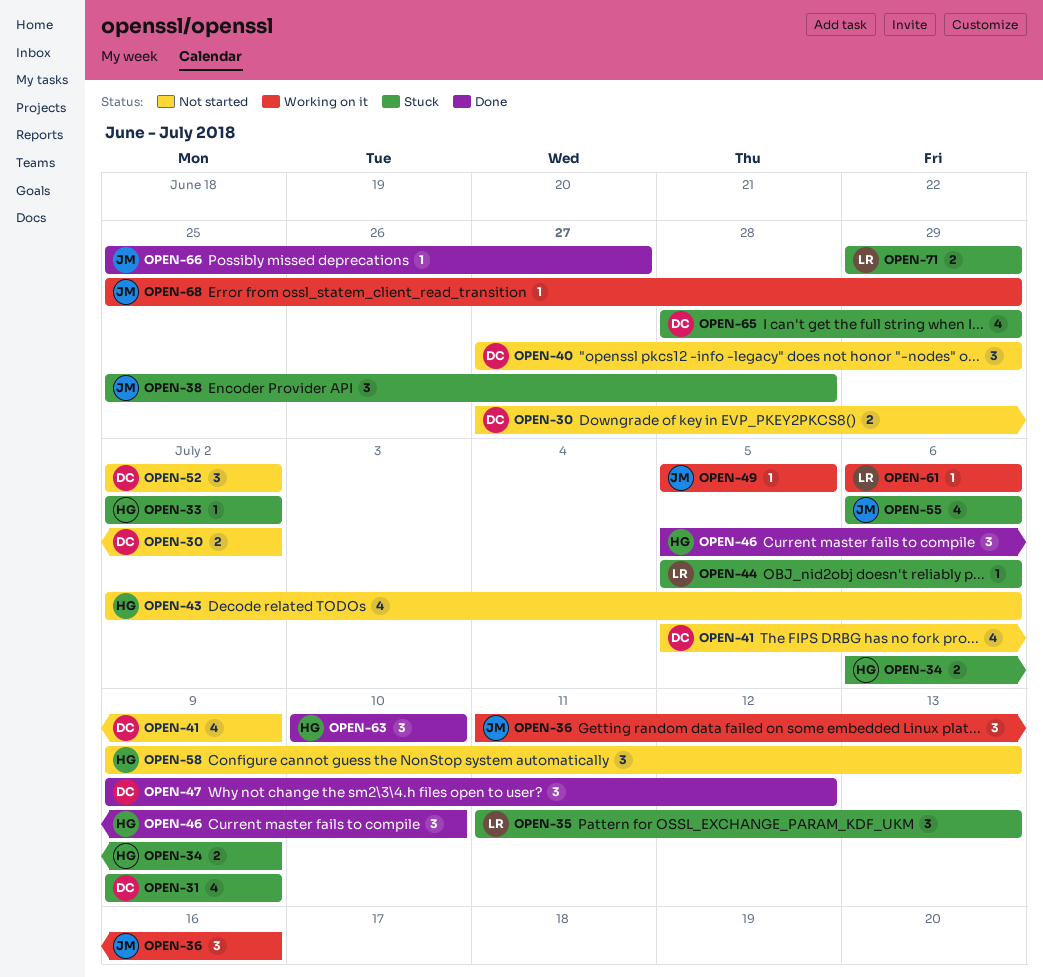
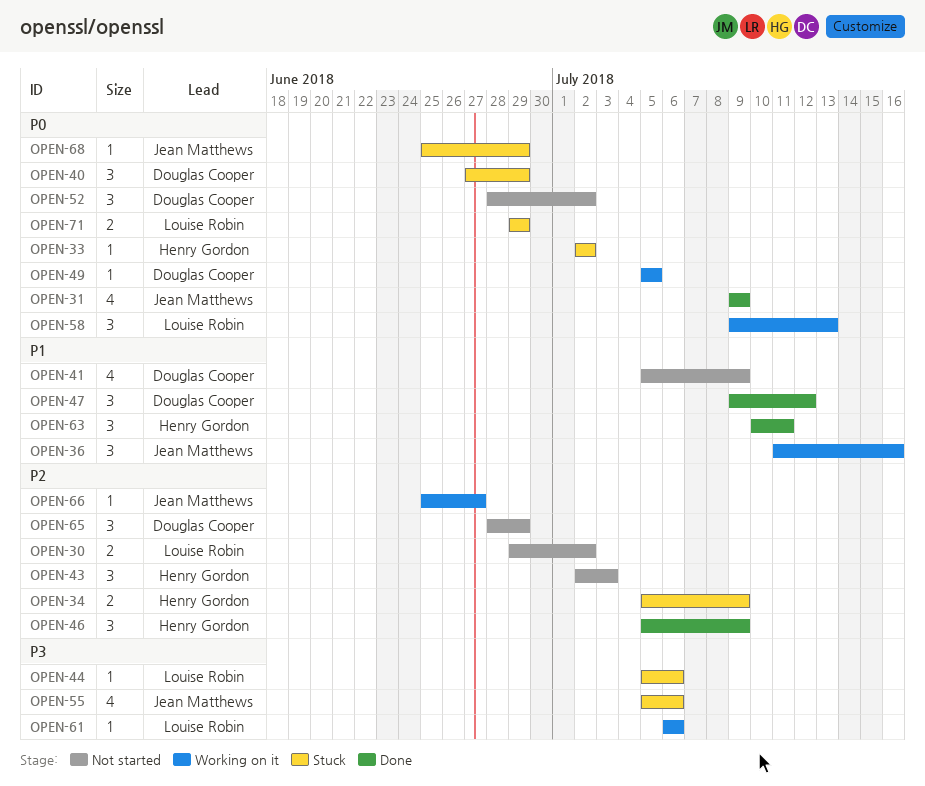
OPEN-30, owner: Douglas Cooper -> Louise Robin
OPEN-30, start: Jun 27 -> Jun 29
OPEN-31, status: Stuck -> Done
OPEN-31, owner: Douglas Cooper -> Jean Matthews
OPEN-34, start: Jul 6 -> Jul 5
OPEN-35: present -> none
OPEN-38: present -> none
OPEN-40, status: Not started -> Stuck
OPEN-43, estimate: 4 -> 3
OPEN-43, due: Jul 6 -> Jul 3
OPEN-46, due: Jul 10 -> Jul 9
OPEN-49, owner: Jean Matthews -> Douglas Cooper
OPEN-52, start: Jul 2 -> Jun 28
OPEN-55, start: Jul 6 -> Jul 5
OPEN-58, status: Not started -> Working on it
OPEN-58, owner: Henry Gordon -> Louise Robin
OPEN-63, due: Jul 10 -> Jul 11
OPEN-65, status: Stuck -> Not started
OPEN-65, estimate: 4 -> 3
OPEN-66, status: Done -> Working on it
OPEN-68, status: Working on it -> Stuck

